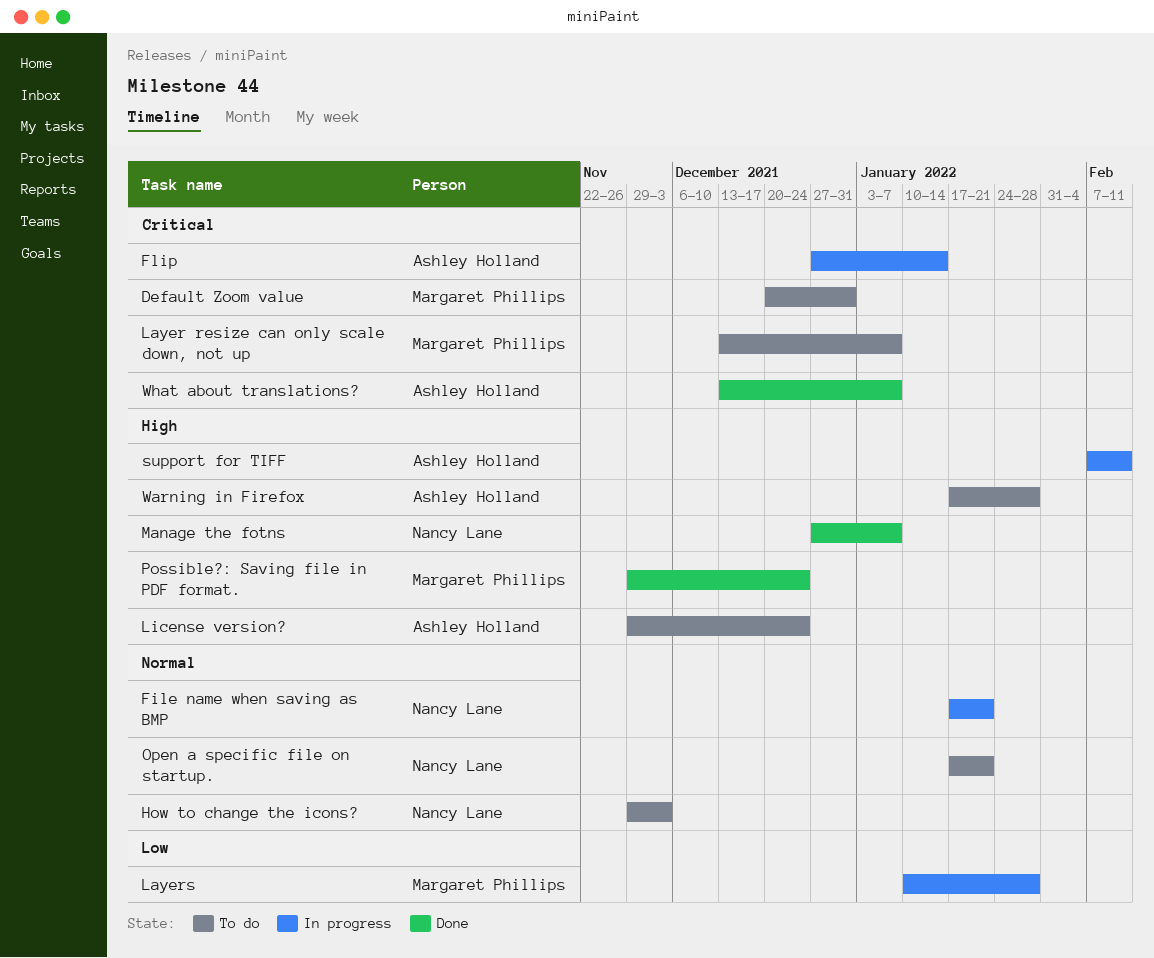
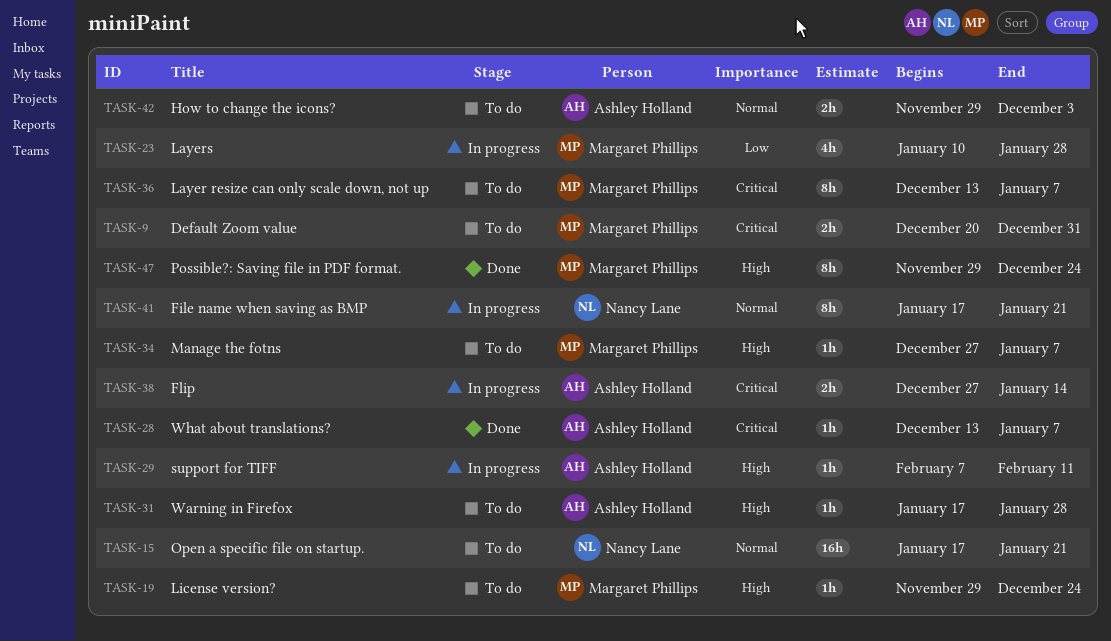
How to change the icons?, owner: Nancy Lane -> Ashley Holland
License version?, owner: Ashley Holland -> Margaret Phillips
Manage the fotns, status: Done -> To do
Manage the fotns, owner: Nancy Lane -> Margaret Phillips

